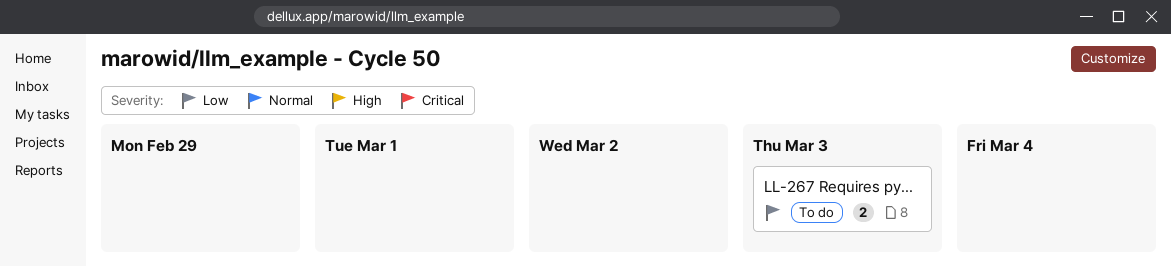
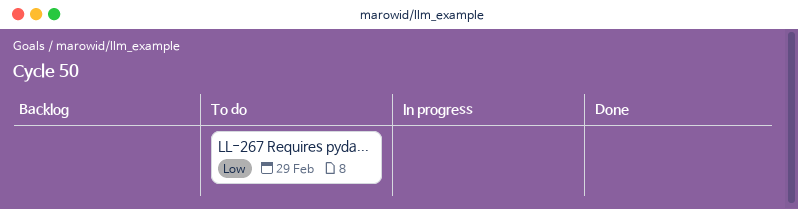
LL-267, due: Mar 3 -> Feb 29

